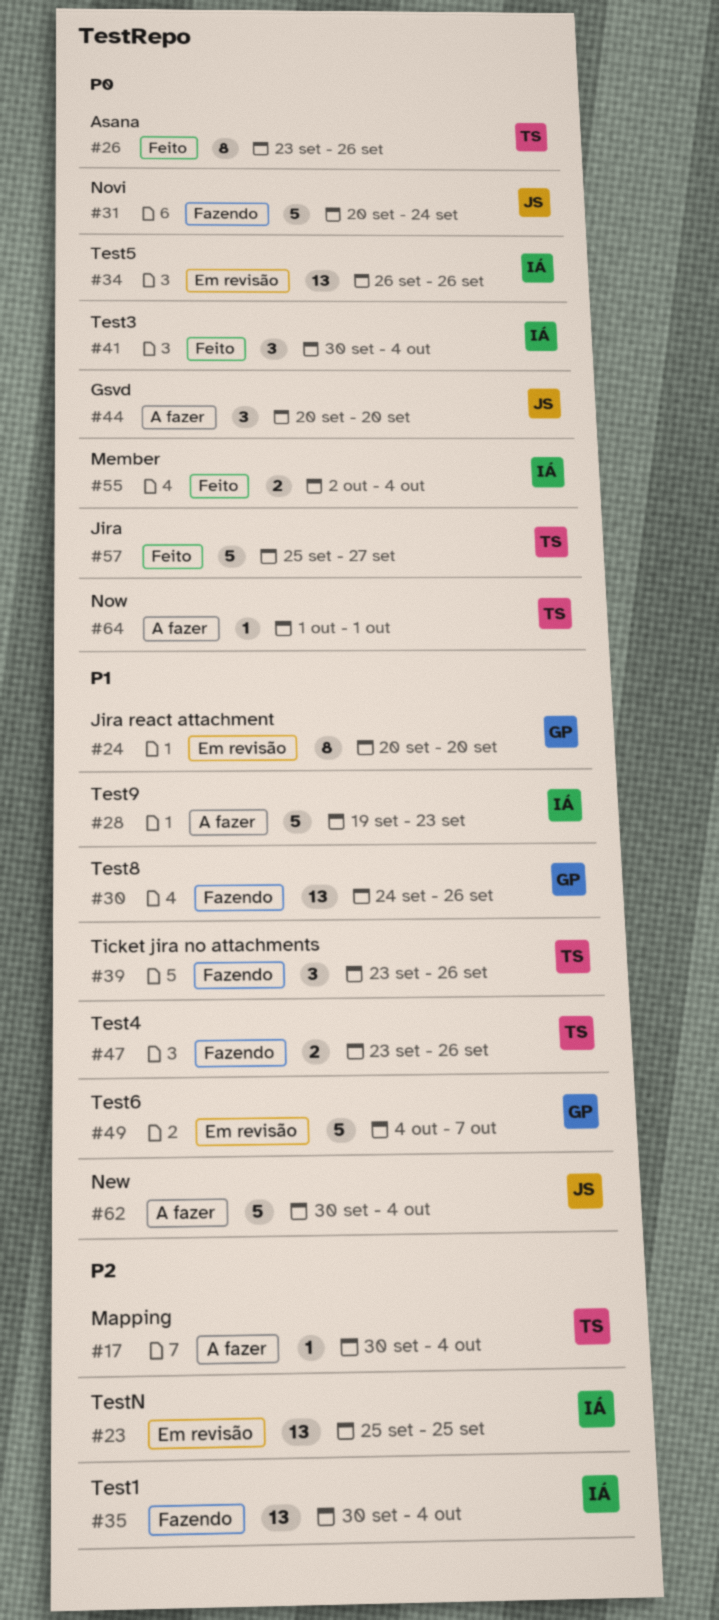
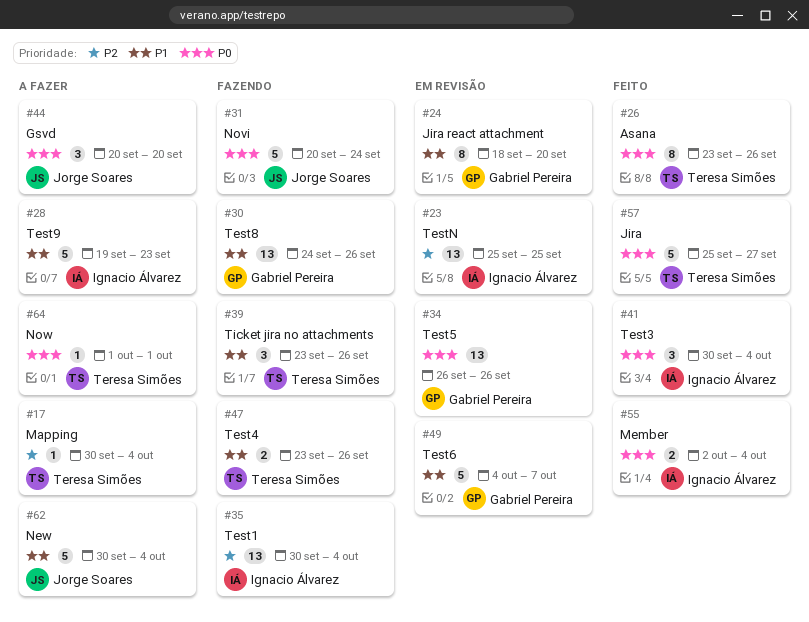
#24, start: Sep 20 -> Sep 18
#34, owner: Ignacio Álvarez -> Gabriel Pereira

